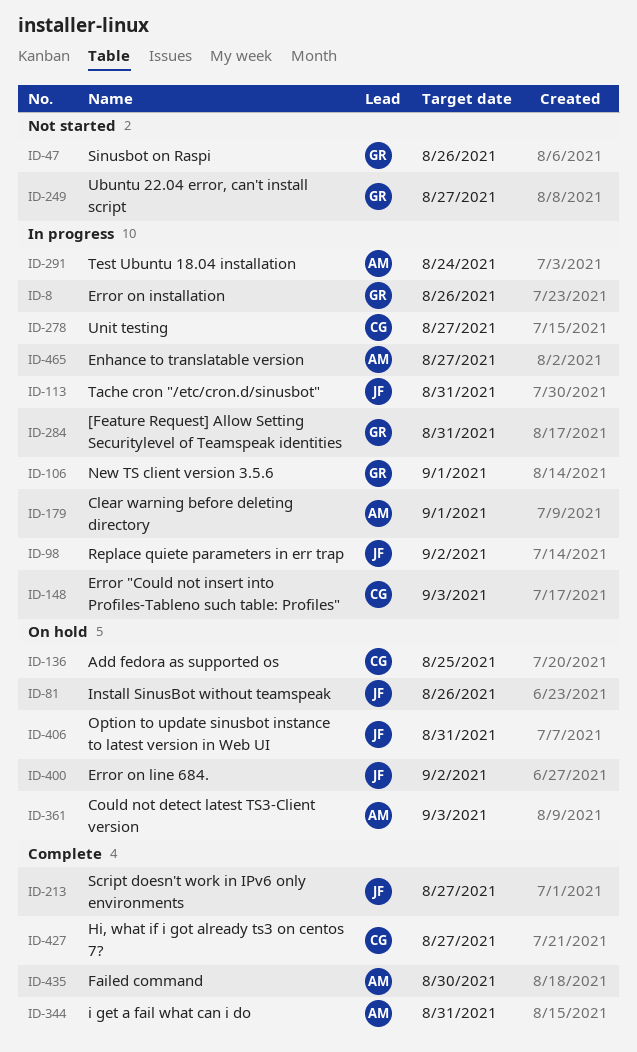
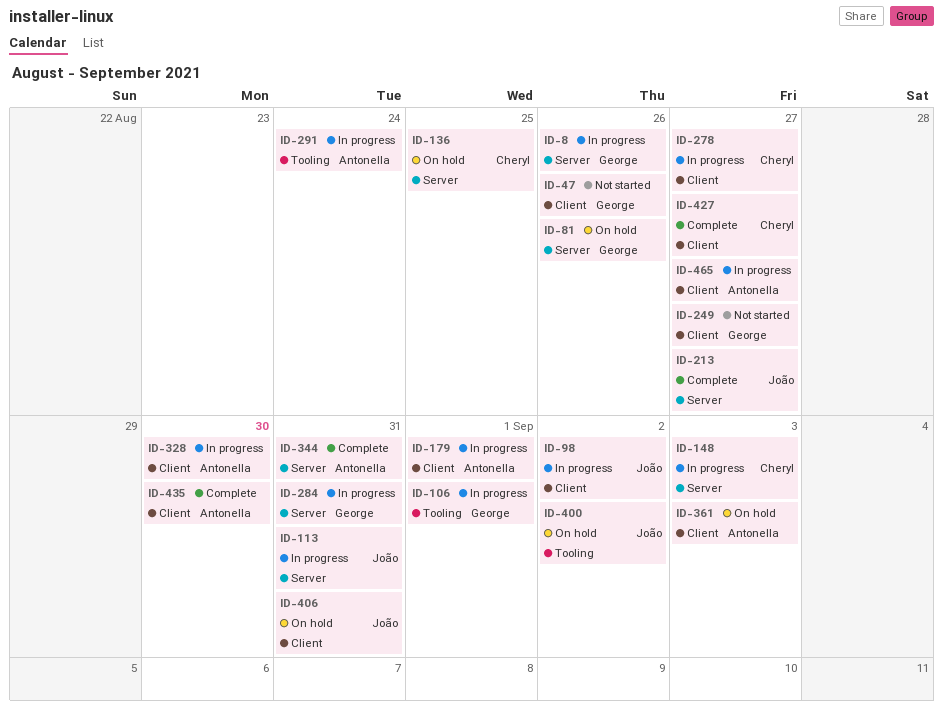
ID-81, owner: João -> George
ID-328: none -> present

